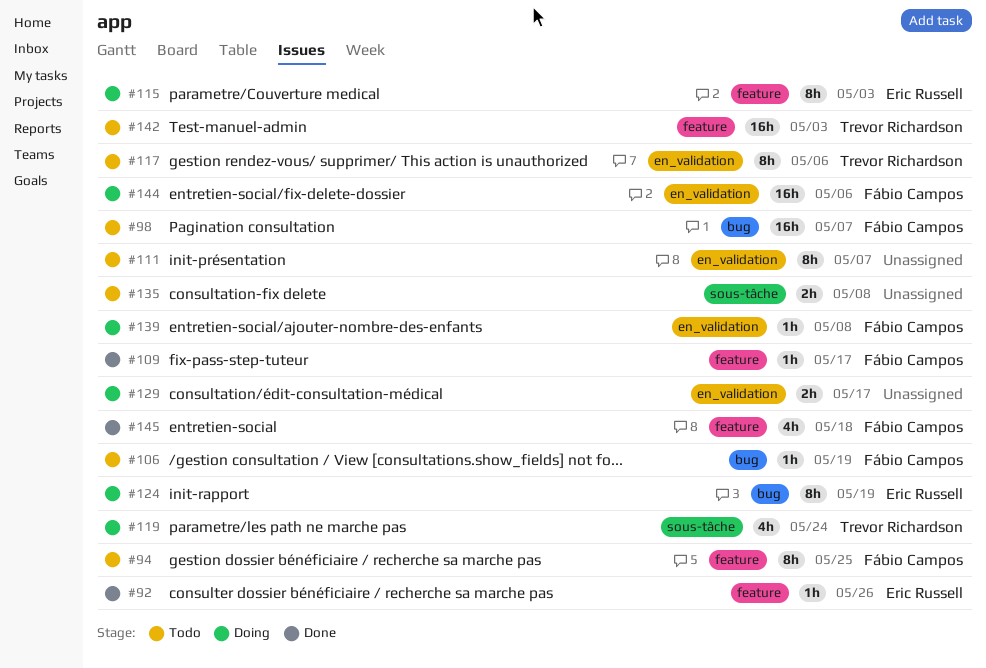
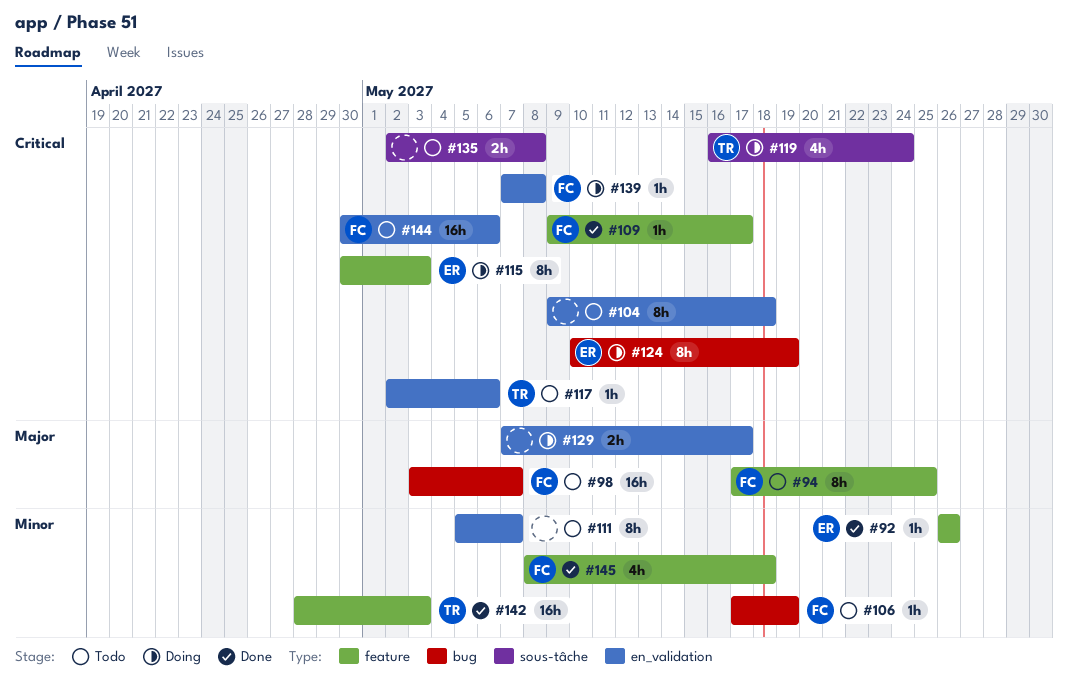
#104: none -> present
#117, estimate: 8h -> 1h
#142, status: Todo -> Done
#144, status: Doing -> Todo

